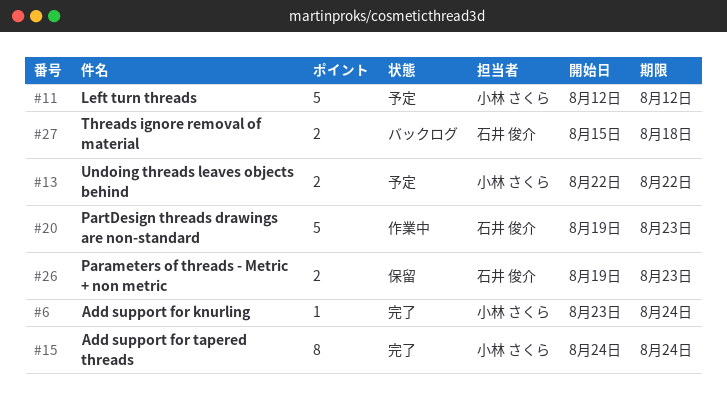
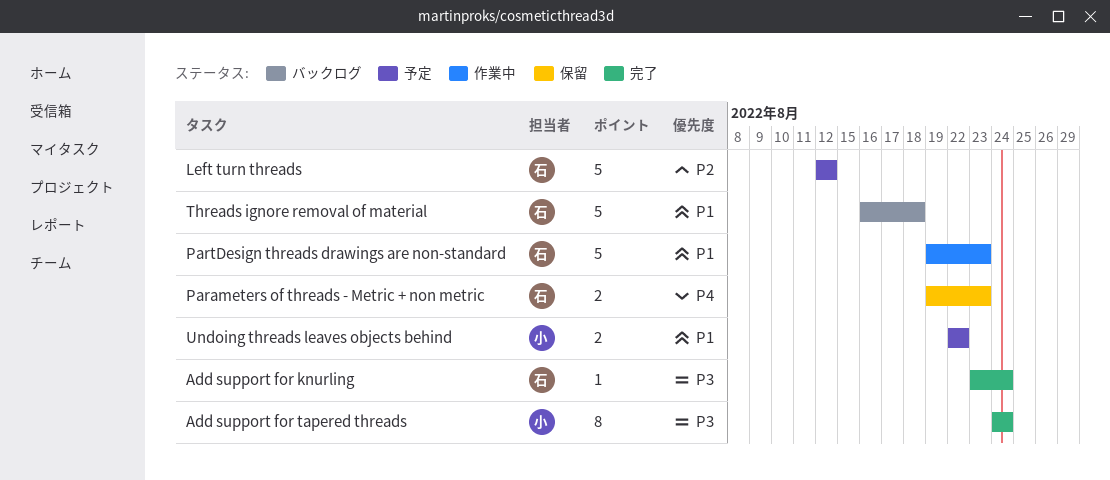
Add support for knurling, owner: 小林 さくら -> 石井 俊介
Left turn threads, owner: 小林 さくら -> 石井 俊介
Threads ignore removal of material, estimate: 2 -> 5
Threads ignore removal of material, start: Aug 15 -> Aug 16

